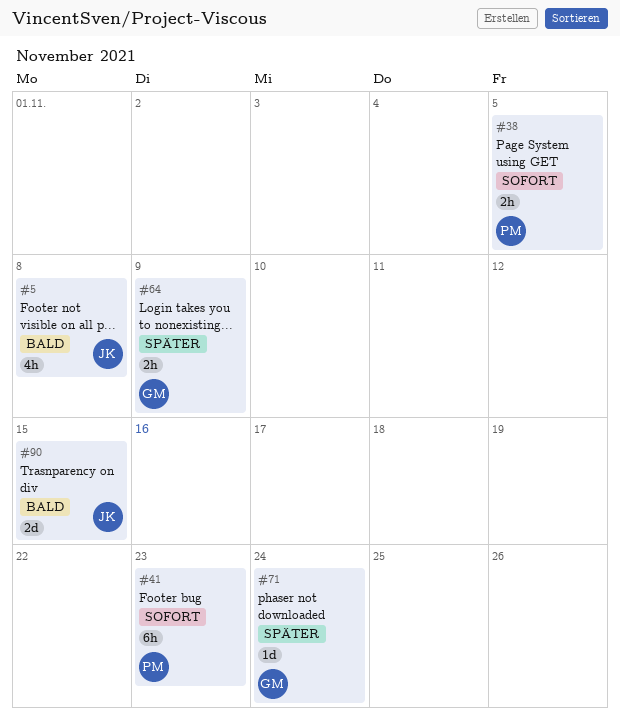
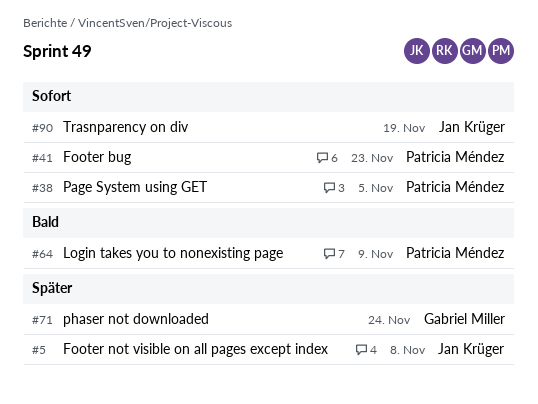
#5, priority: Bald -> Später
#64, owner: Gabriel Miller -> Patricia Méndez
#64, priority: Später -> Bald
#90, priority: Bald -> Sofort
#90, due: Nov 15 -> Nov 19

